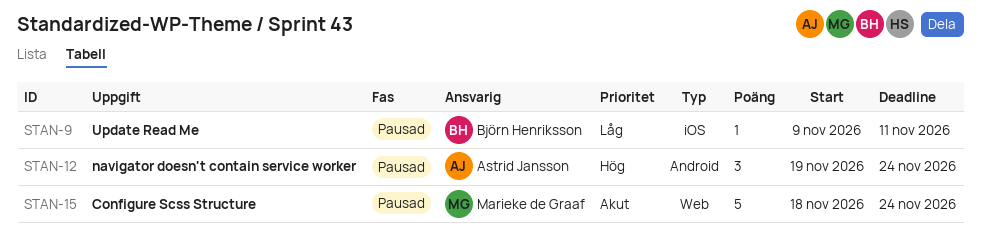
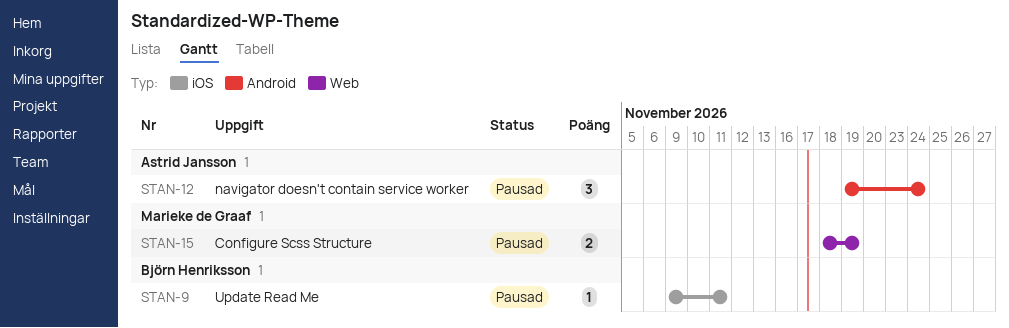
STAN-15, estimate: 5 -> 2
STAN-15, due: Nov 24 -> Nov 19

